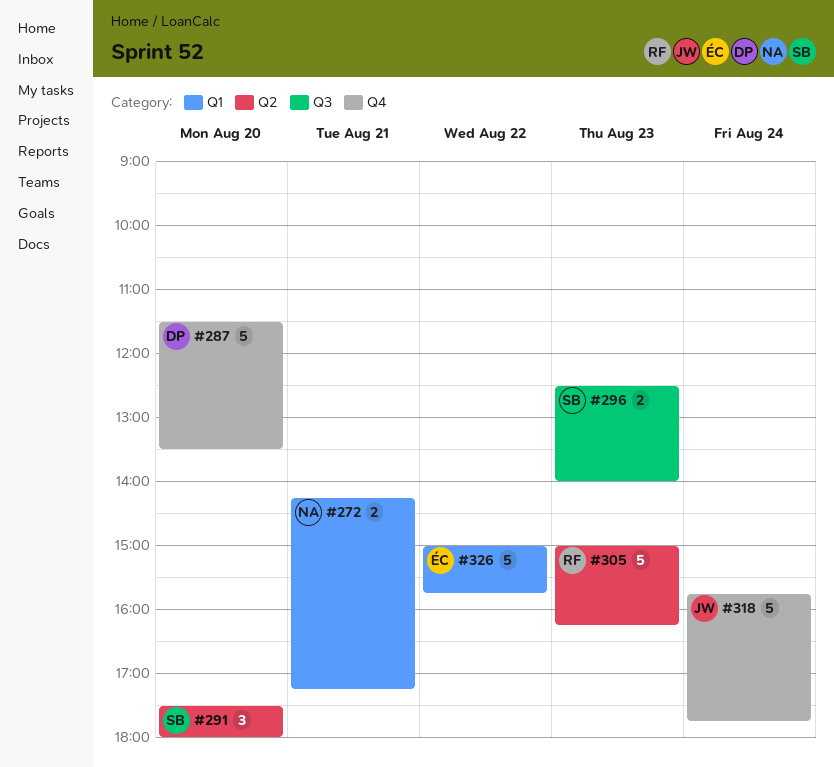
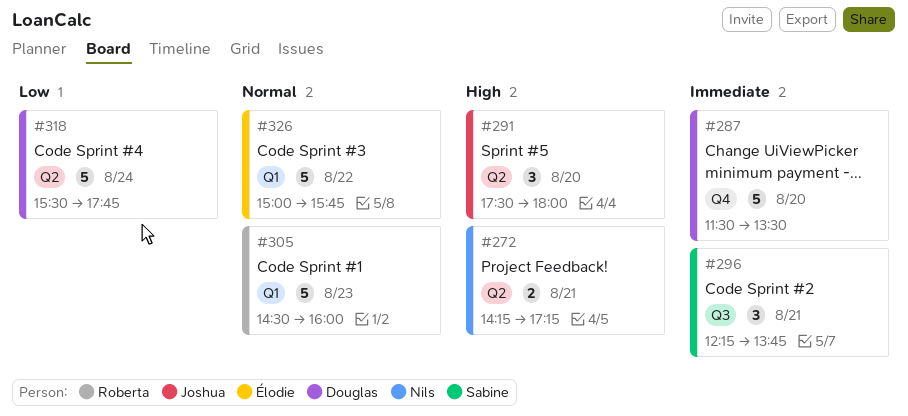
#272, label: Q1 -> Q2
#291, owner: Sabine -> Joshua
#296, estimate: 2 -> 3
#296, day: Aug 23 -> Aug 21
#296, begins: 12:30 -> 12:15
#296, ends: 14:00 -> 13:45
#305, label: Q2 -> Q1
#305, begins: 15:00 -> 14:30
#305, ends: 16:15 -> 16:00
#318, owner: Joshua -> Douglas
#318, label: Q4 -> Q2
#318, begins: 15:45 -> 15:30

